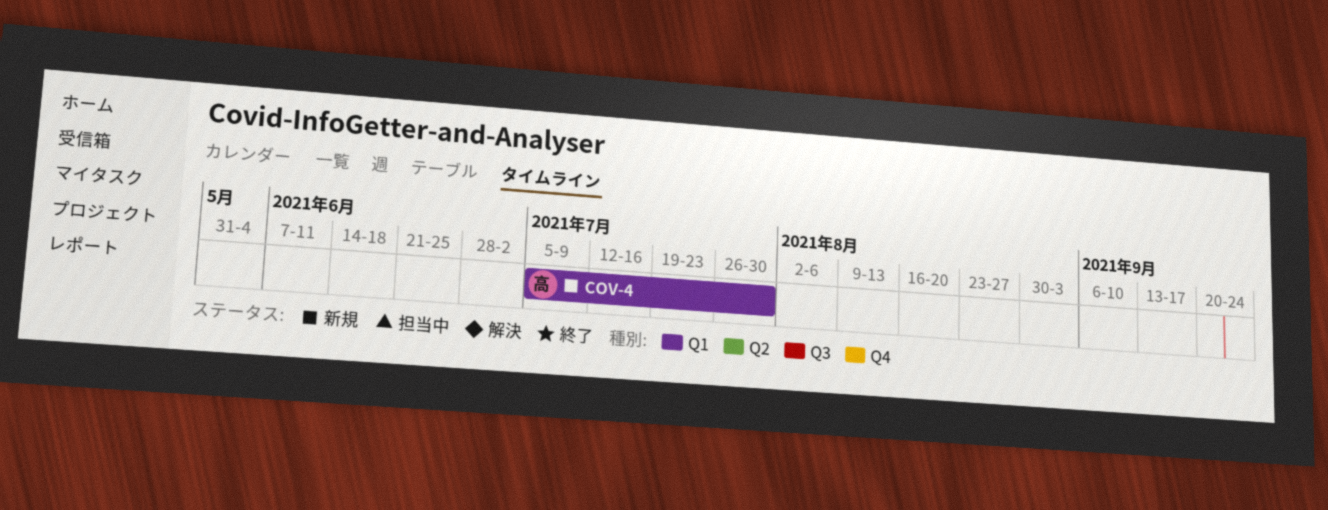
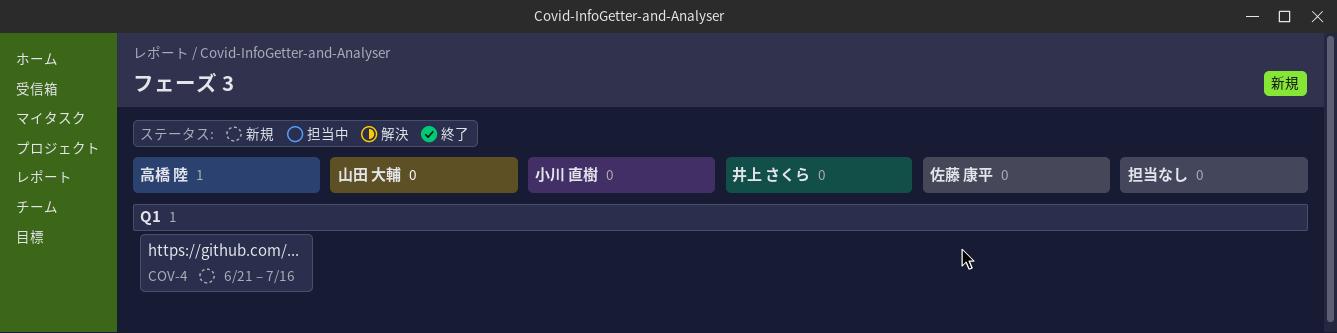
COV-4, start: Jul 5 -> Jun 21
COV-4, due: Jul 30 -> Jul 16

